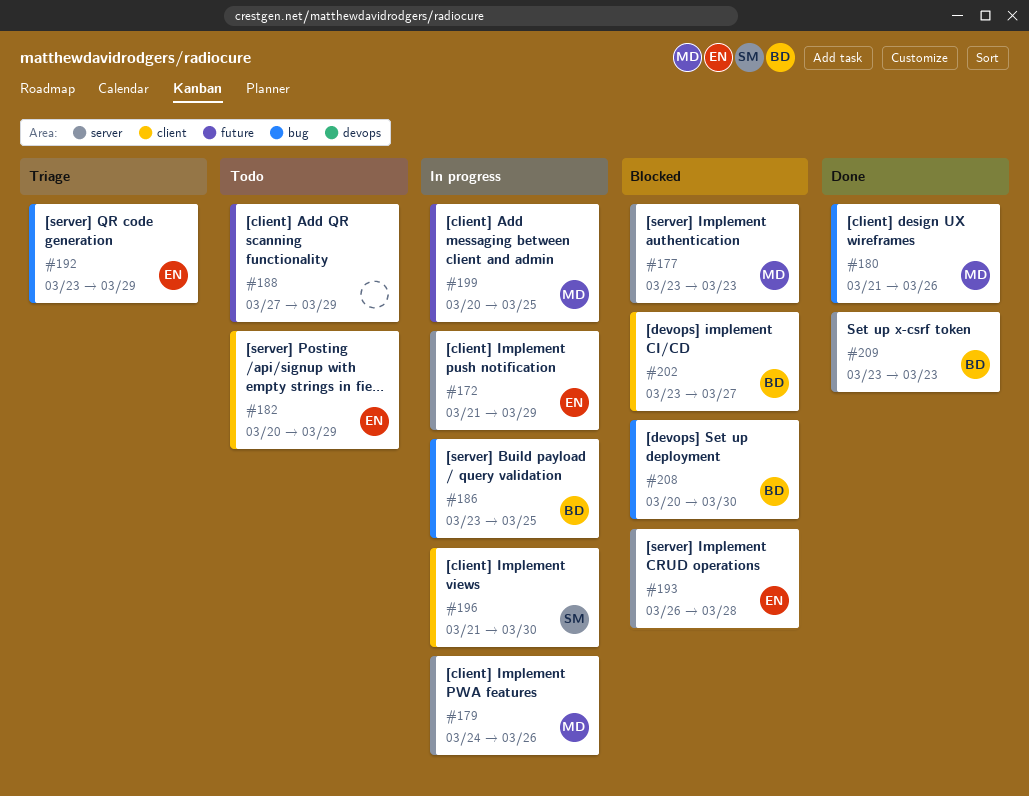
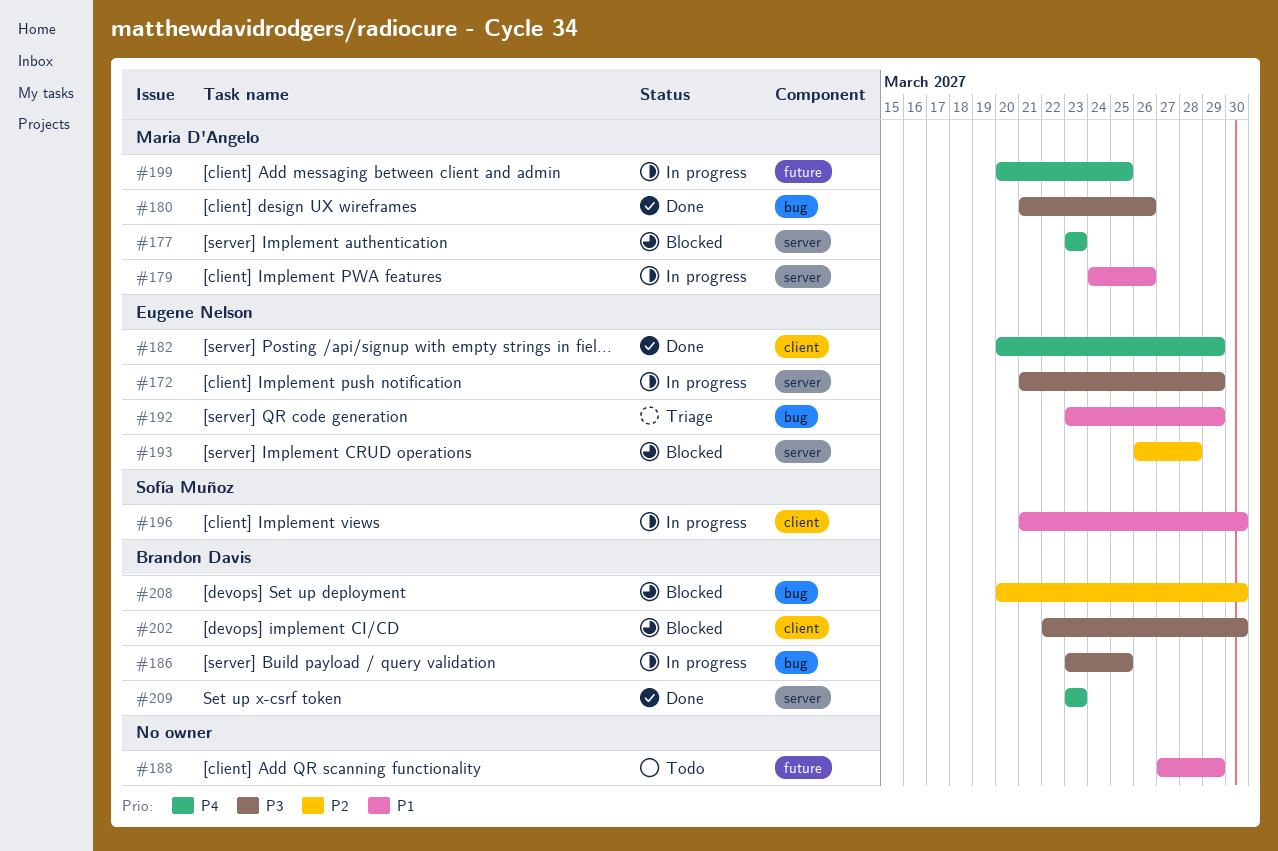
#182, status: Todo -> Done
#202, start: Mar 23 -> Mar 22
#202, due: Mar 27 -> Mar 30

